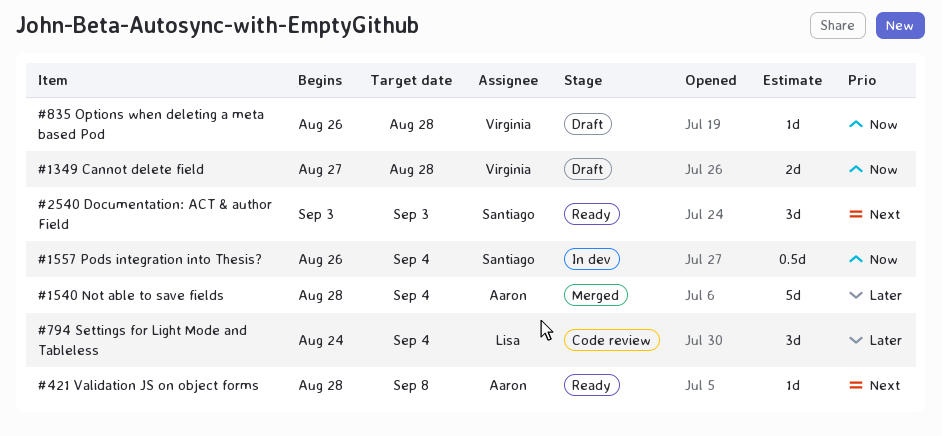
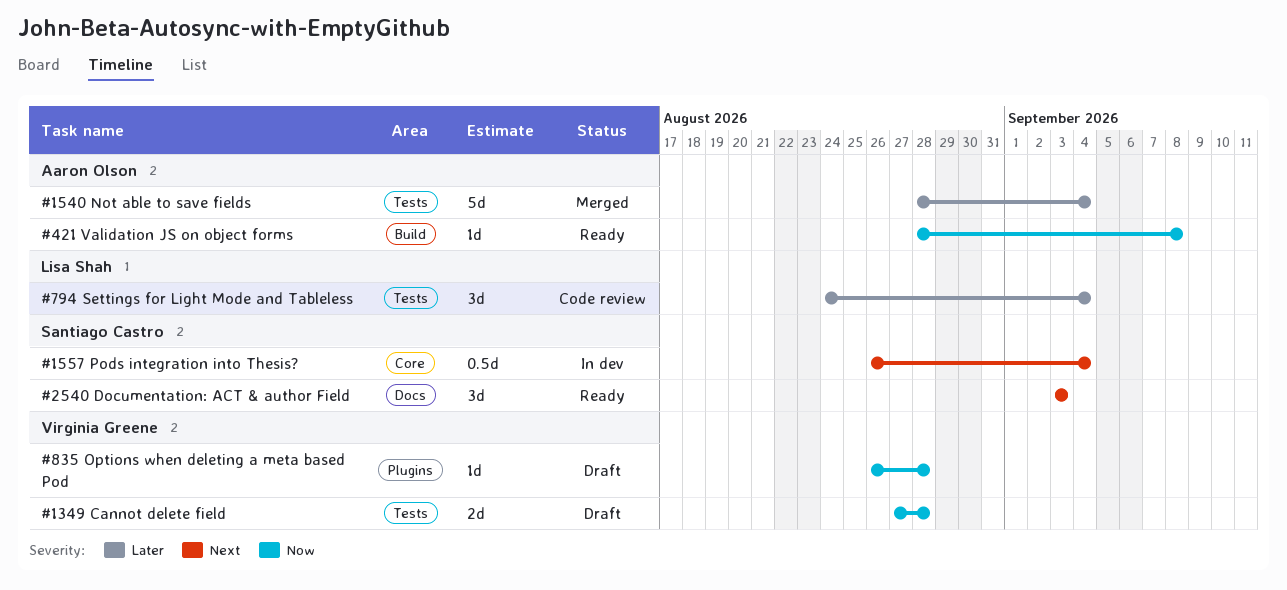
#1557 Pods integration into Thesis?, priority: Now -> Next
#421 Validation JS on object forms, priority: Next -> Now

